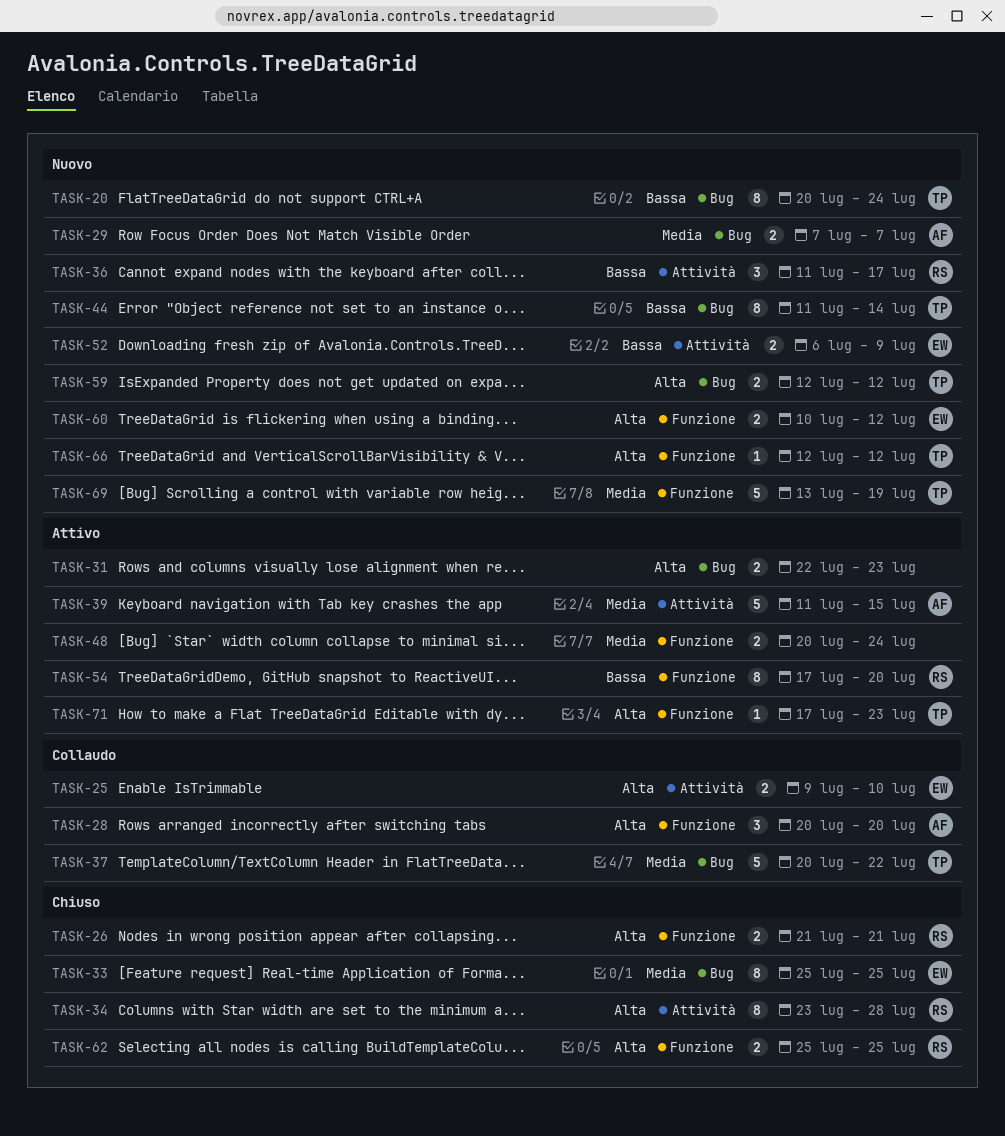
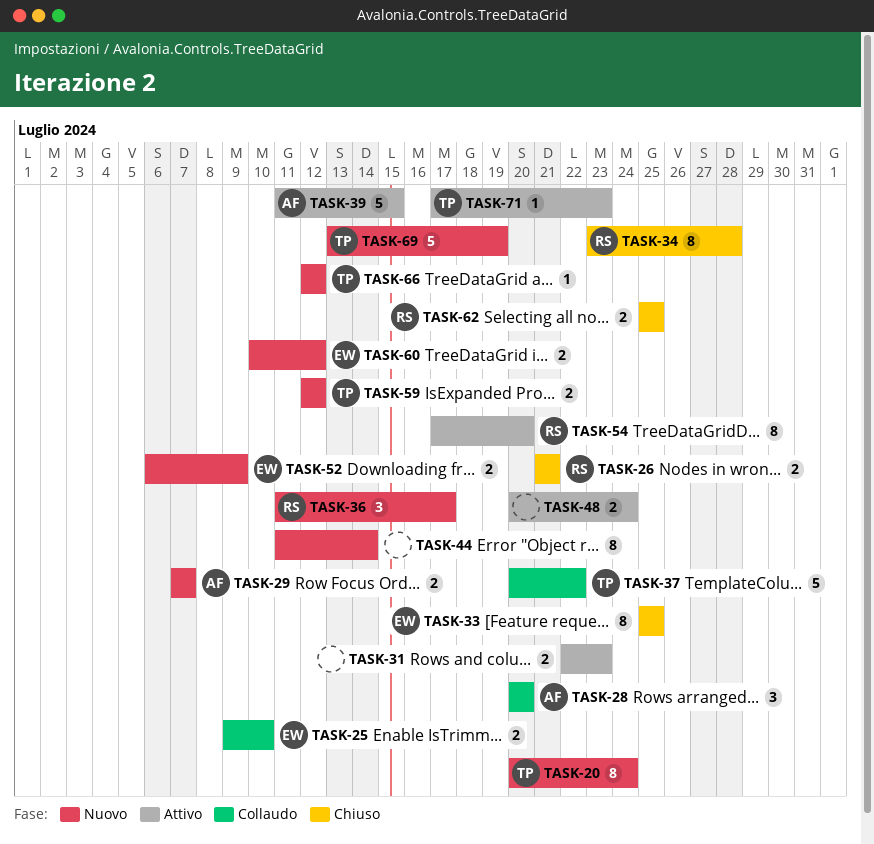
TASK-44, owner: TP -> none

